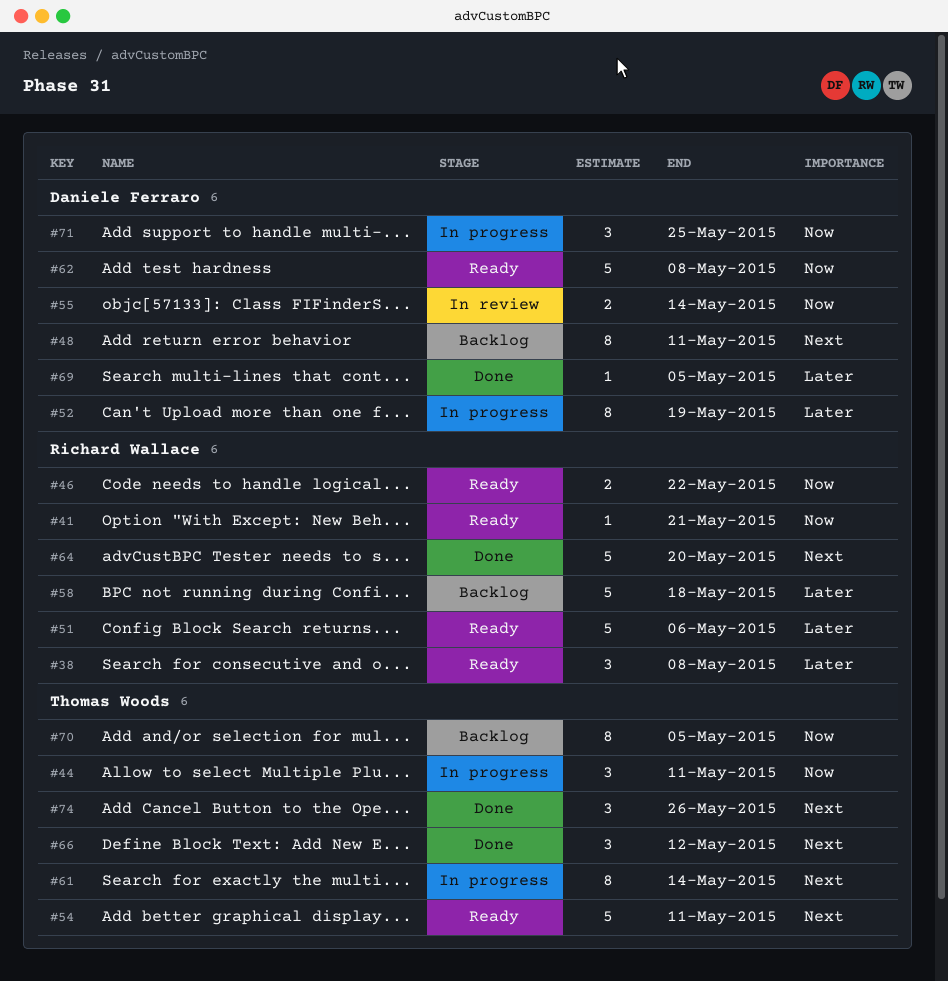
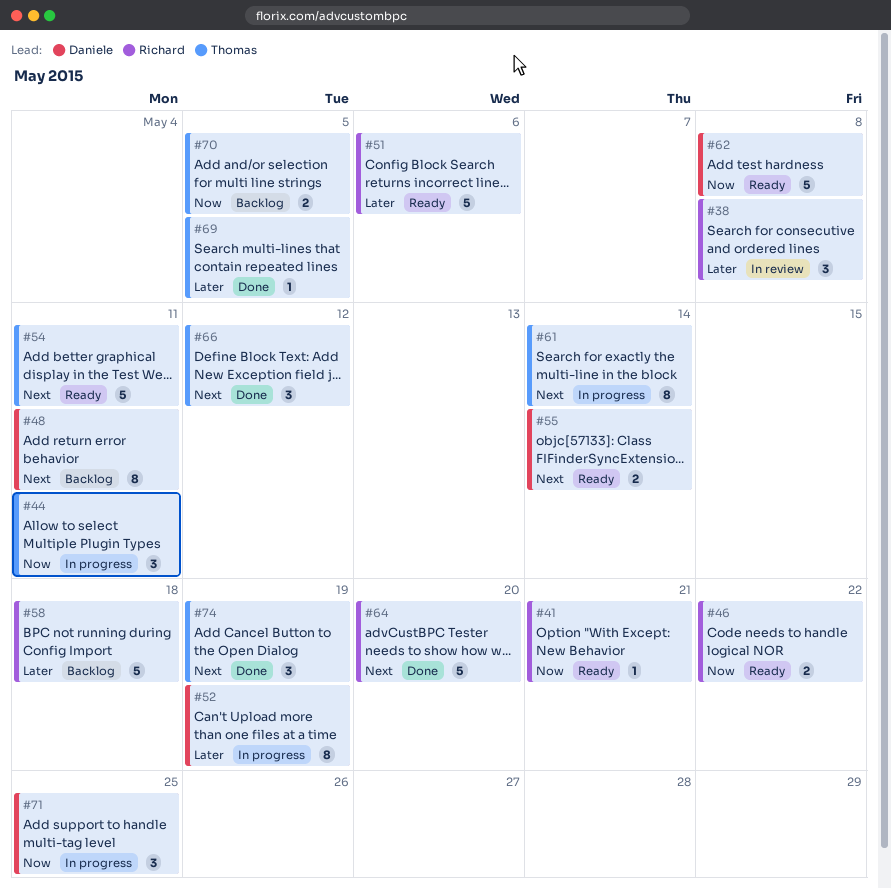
#38, status: Ready -> In review
#55, status: In review -> Ready
#55, priority: Now -> Next
#69, owner: Daniele Ferraro -> Thomas Woods
#70, estimate: 8 -> 2
#74, due: May 26 -> May 19

